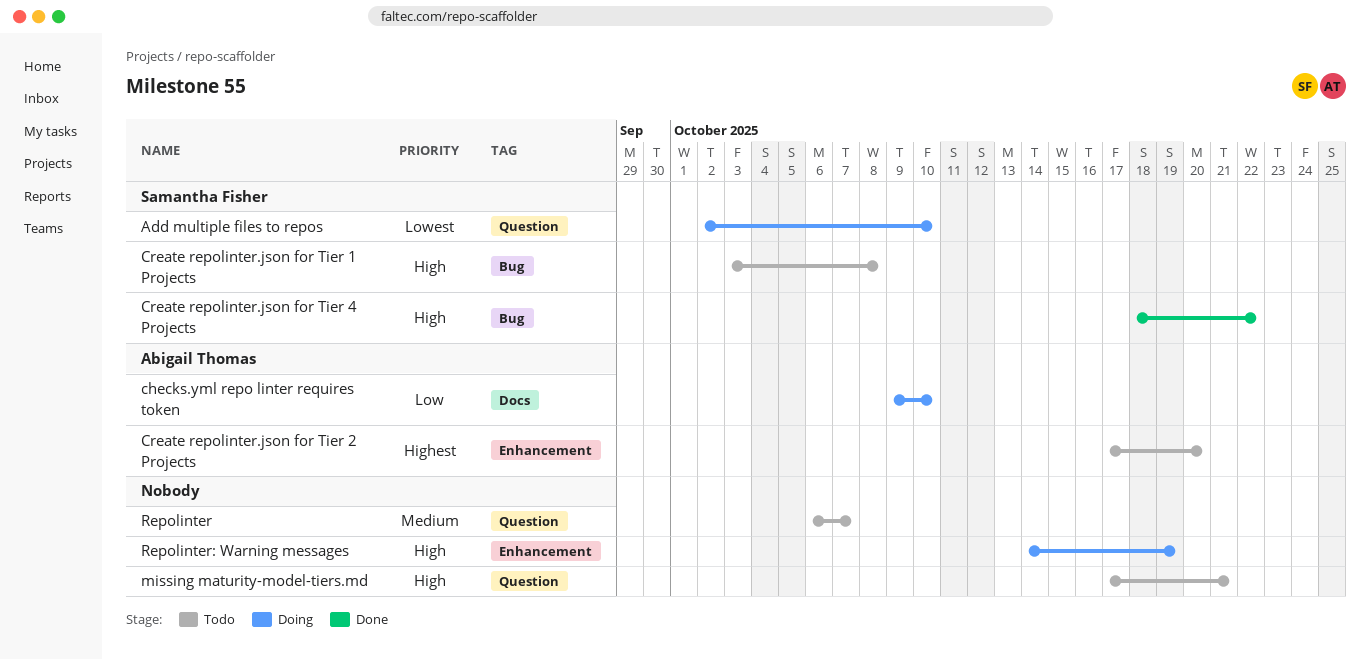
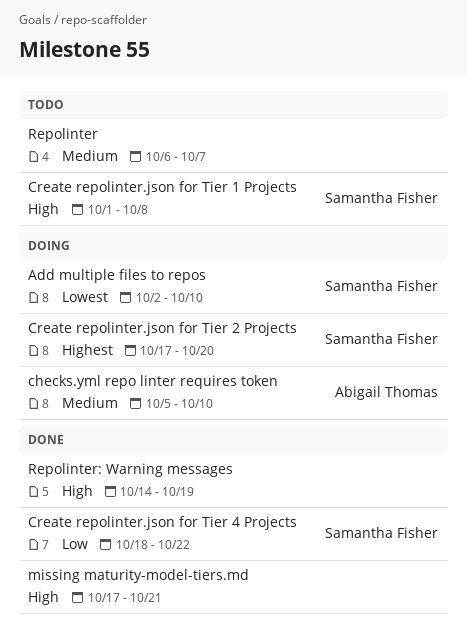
checks.yml repo linter requires token, priority: Low -> Medium
checks.yml repo linter requires token, start: Oct 9 -> Oct 5
Create repolinter.json for Tier 1 Projects, start: Oct 3 -> Oct 1
Create repolinter.json for Tier 2 Projects, status: Todo -> Doing
Create repolinter.json for Tier 2 Projects, owner: Abigail Thomas -> Samantha Fisher
Create repolinter.json for Tier 4 Projects, priority: High -> Low
missing maturity-model-tiers.md, status: Todo -> Done
Repolinter: Warning messages, status: Doing -> Done

